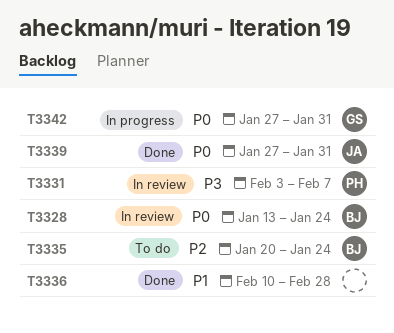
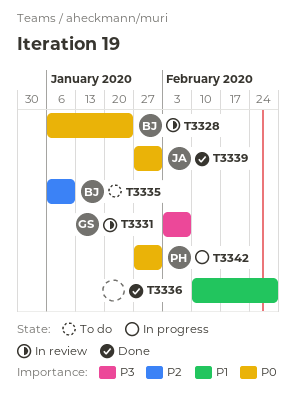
T3328, start: Jan 13 -> Jan 6
T3331, owner: PH -> GS
T3335, start: Jan 20 -> Jan 6
T3335, due: Jan 24 -> Jan 10
T3342, owner: GS -> PH

